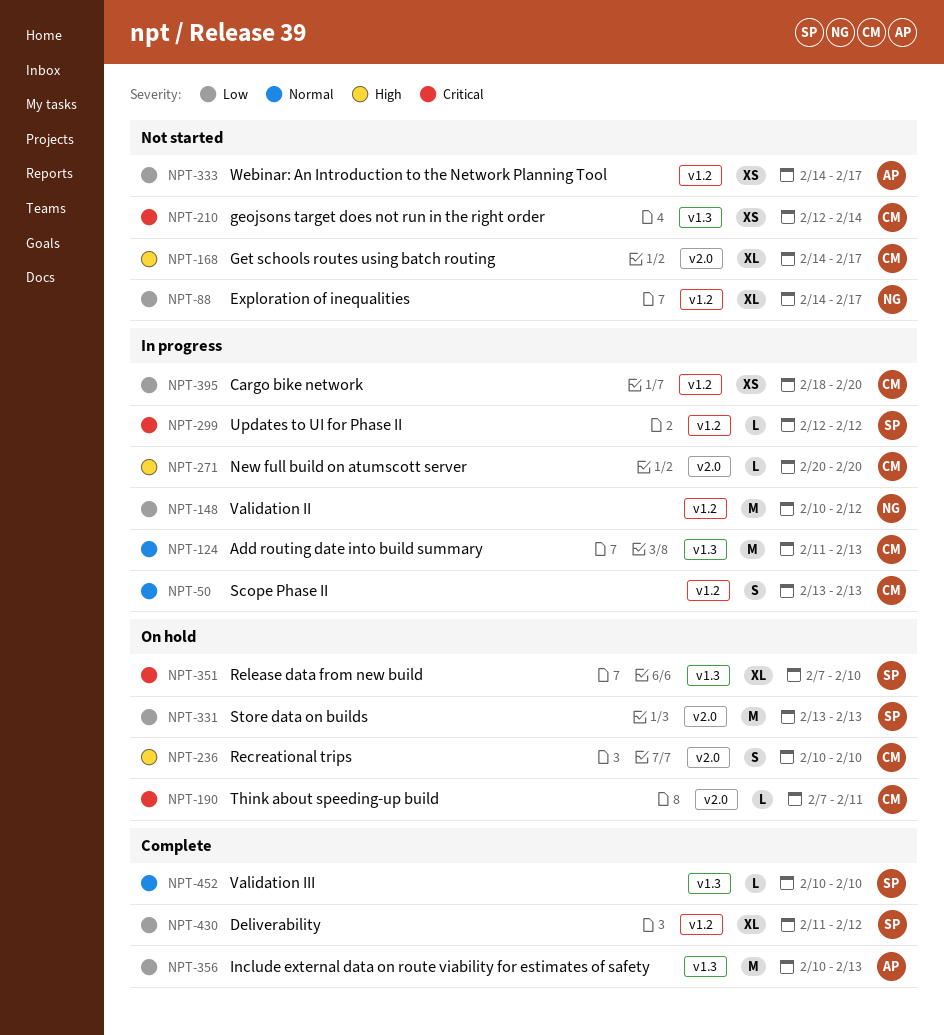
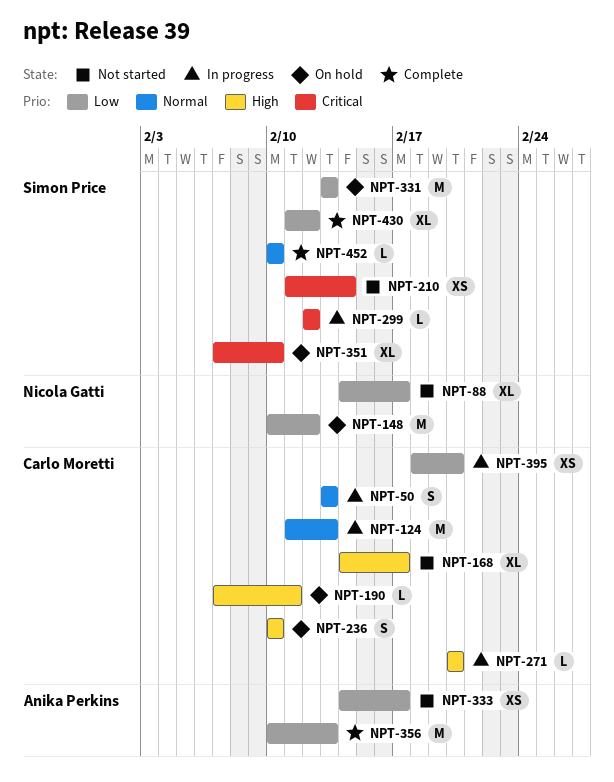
NPT-148, status: In progress -> On hold
NPT-190, priority: Critical -> High
NPT-210, owner: Carlo Moretti -> Simon Price
NPT-210, start: Feb 12 -> Feb 11

